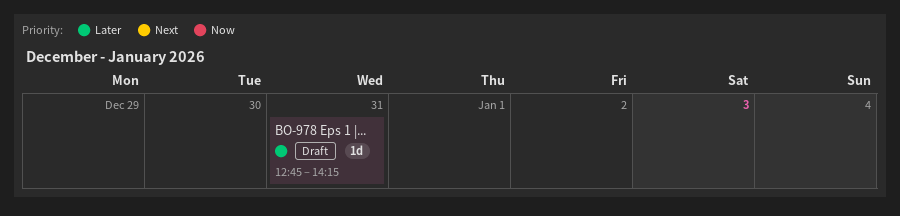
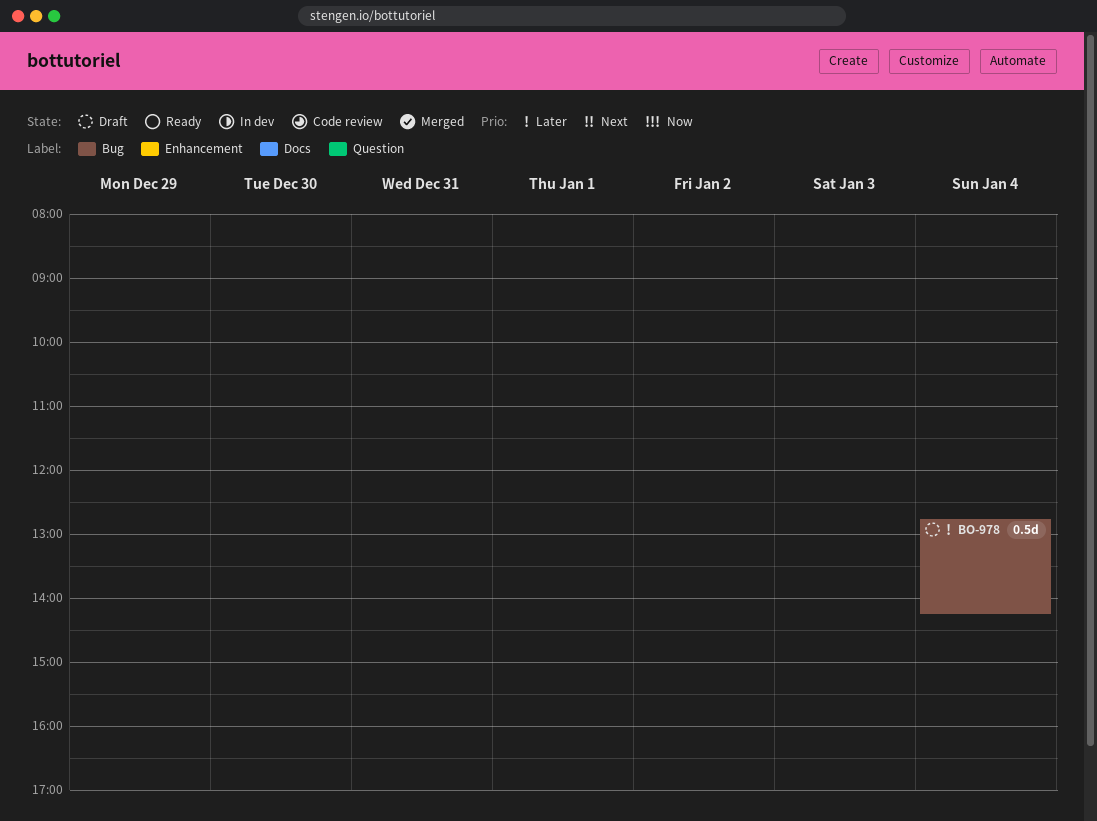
BO-978, estimate: 1d -> 0.5d
BO-978, day: Dec 31 -> Jan 4

